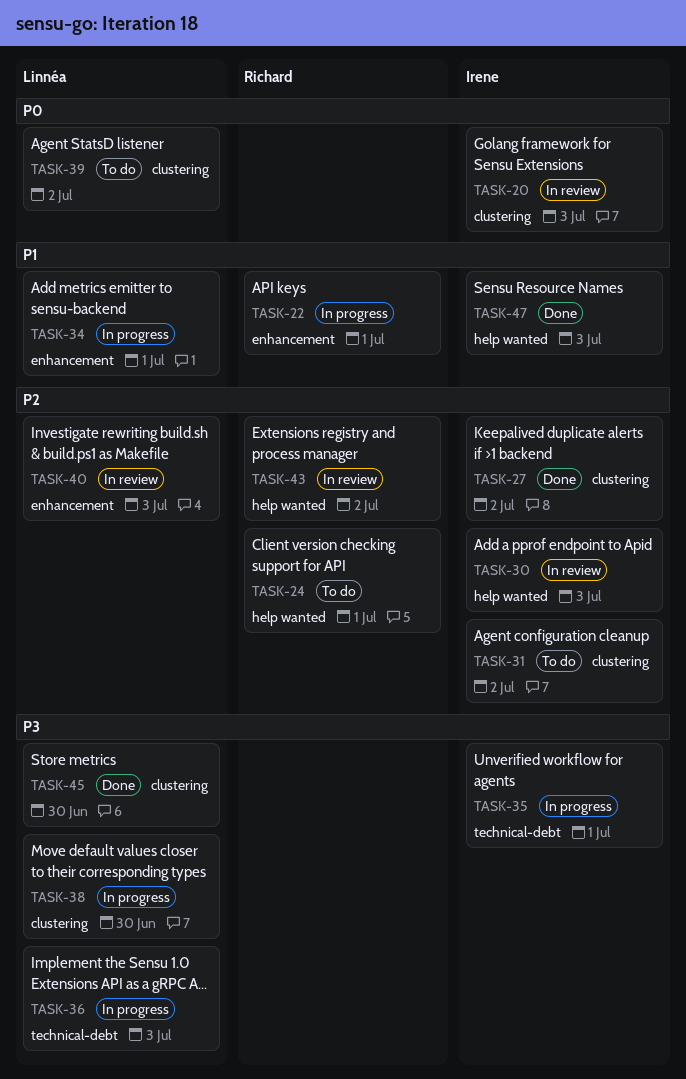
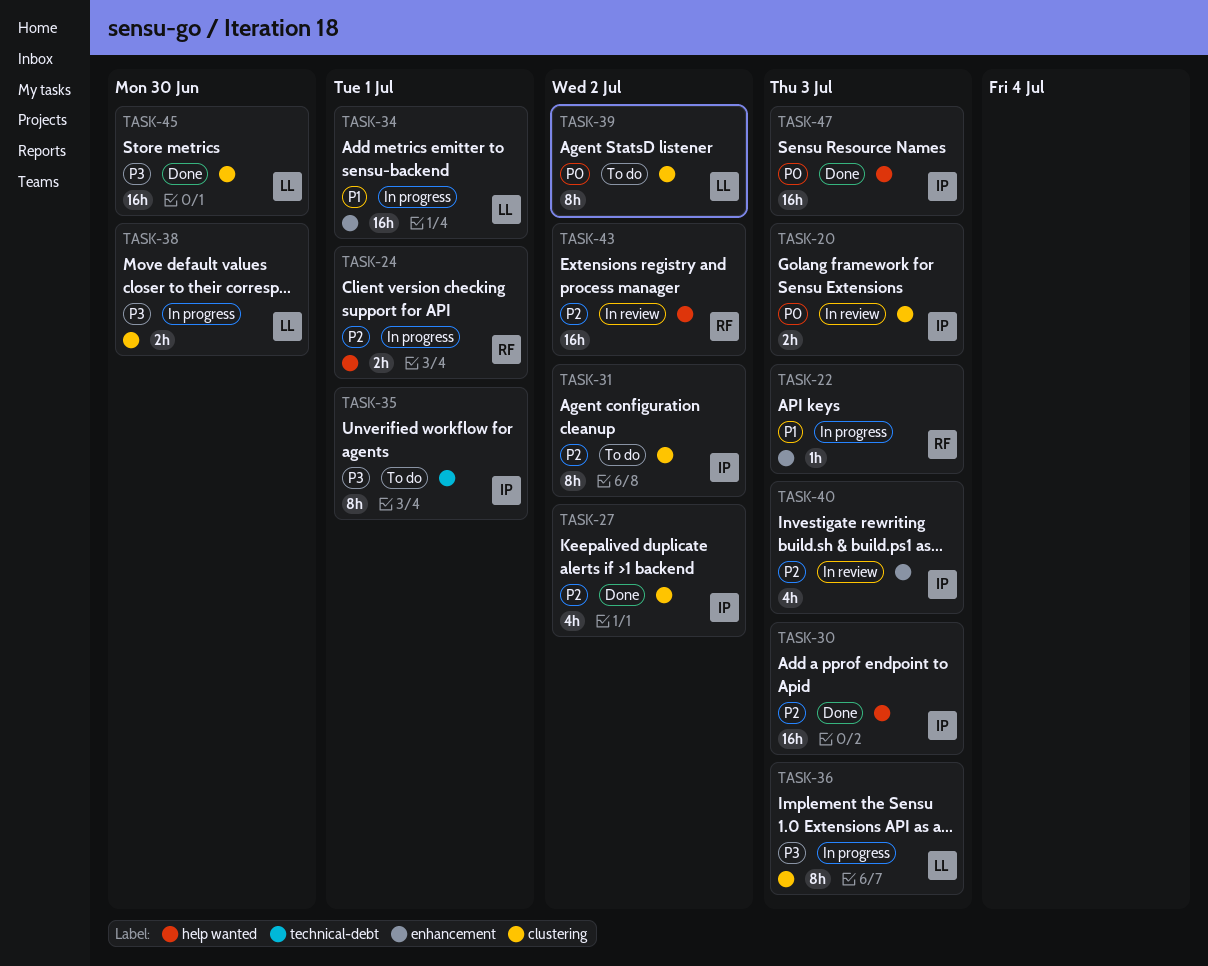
TASK-22, due: Jul 1 -> Jul 3
TASK-24, status: To do -> In progress
TASK-30, status: In review -> Done
TASK-35, status: In progress -> To do
TASK-36, label: technical-debt -> clustering
TASK-40, owner: Linnéa -> Irene
TASK-47, priority: P1 -> P0

